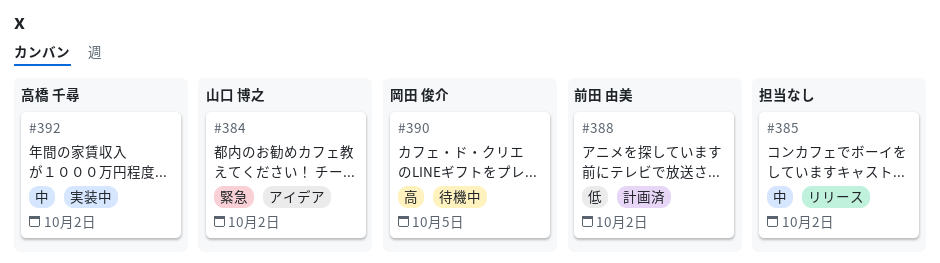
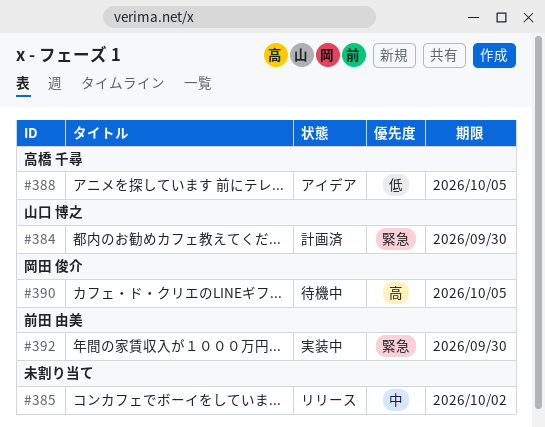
#384, status: アイデア -> 計画済
#384, due: Oct 2 -> Sep 30
#388, status: 計画済 -> アイデア
#388, owner: 前田 由美 -> 高橋 千尋
#388, due: Oct 2 -> Oct 5
#392, owner: 高橋 千尋 -> 前田 由美
#392, priority: 中 -> 緊急
#392, due: Oct 2 -> Sep 30

